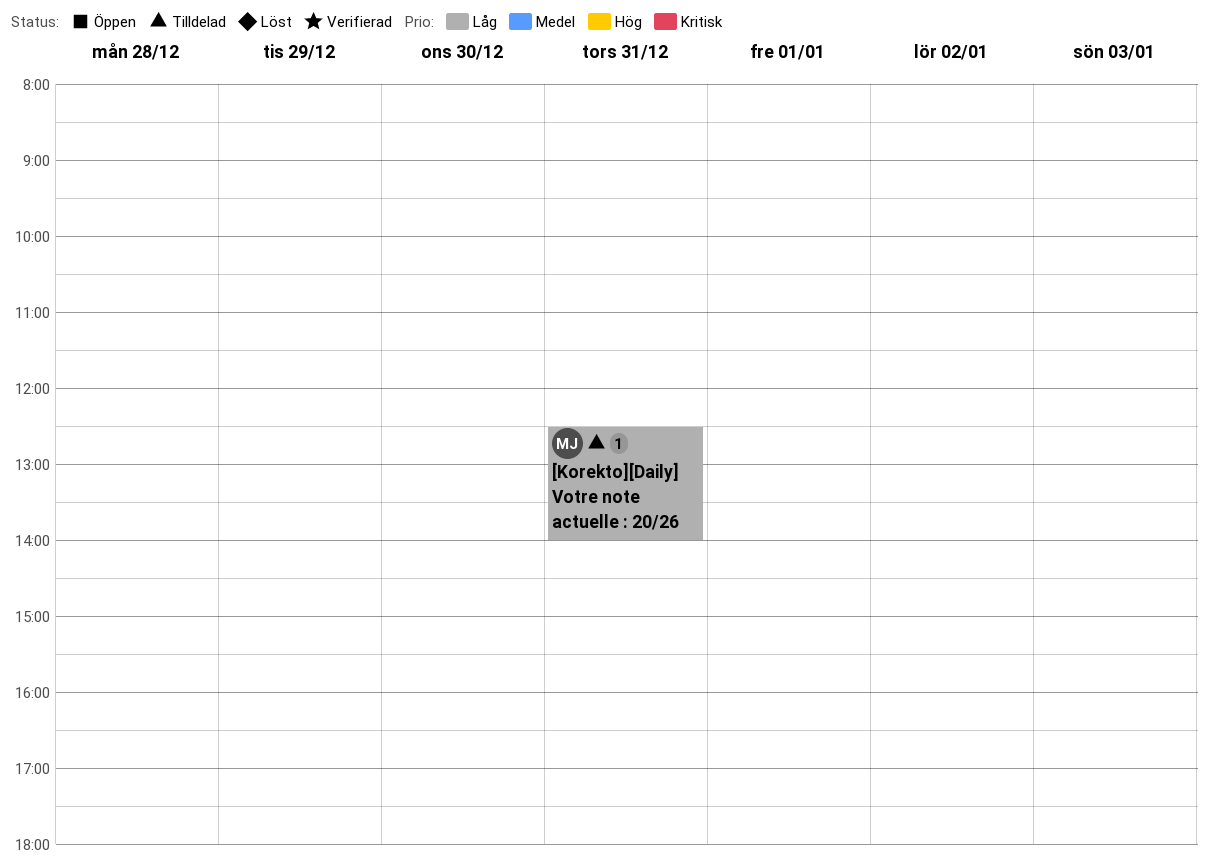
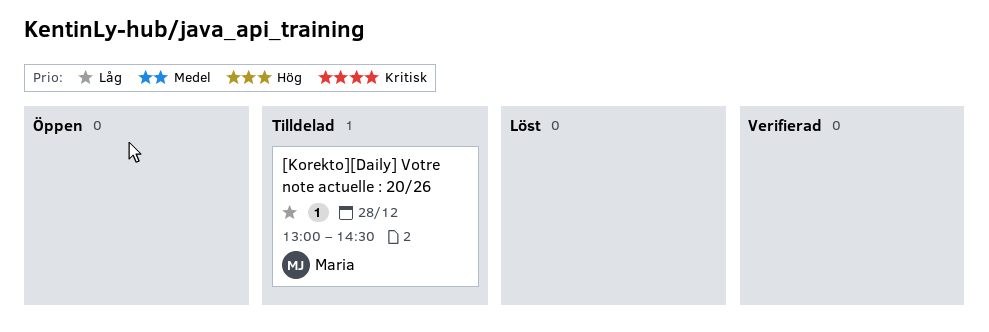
[Korekto][Daily] Votre note actuelle : 20/26, day: Dec 31 -> Dec 28
[Korekto][Daily] Votre note actuelle : 20/26, begins: 12:30 -> 13:00
[Korekto][Daily] Votre note actuelle : 20/26, ends: 14:00 -> 14:30

